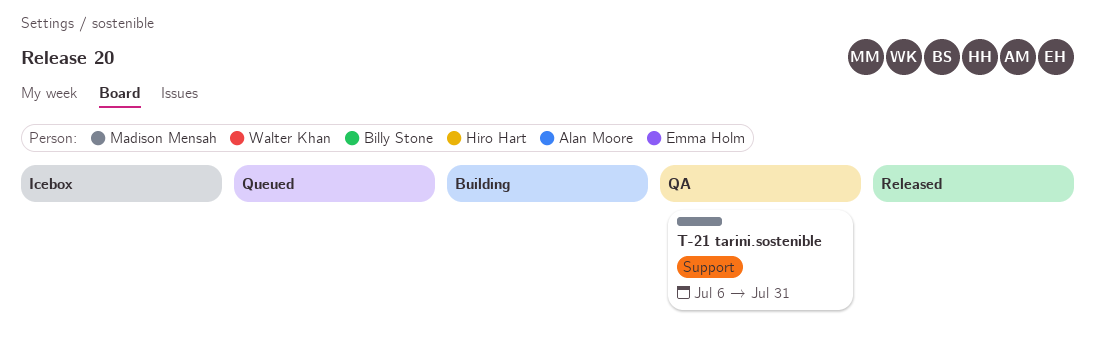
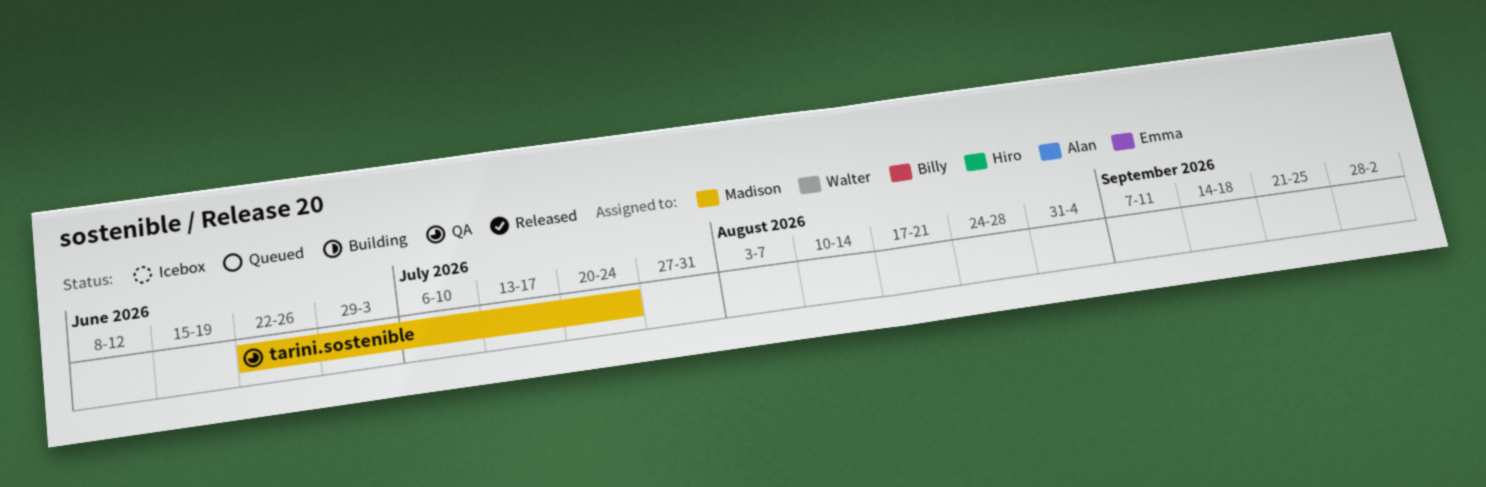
tarini.sostenible, start: Jul 6 -> Jun 22
tarini.sostenible, due: Jul 31 -> Jul 24

